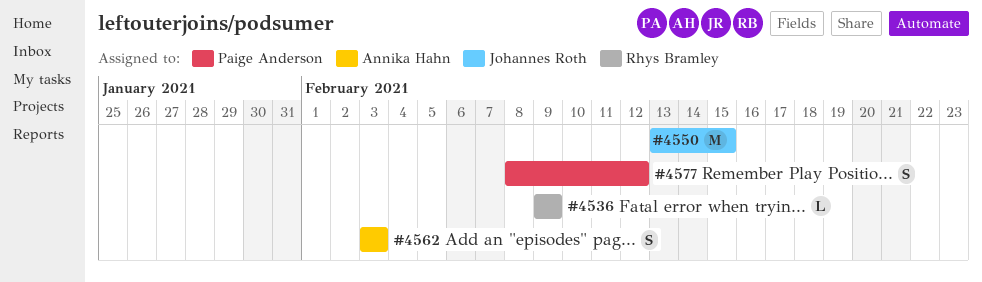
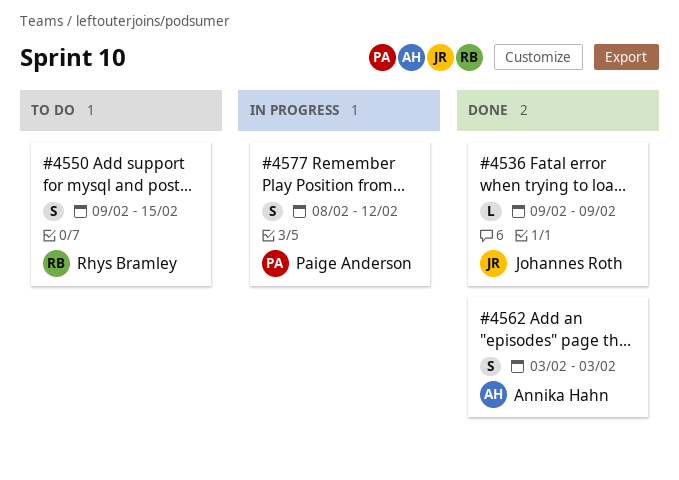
#4536, owner: Rhys Bramley -> Johannes Roth
#4550, owner: Johannes Roth -> Rhys Bramley
#4550, estimate: M -> S
#4550, start: Feb 13 -> Feb 9

